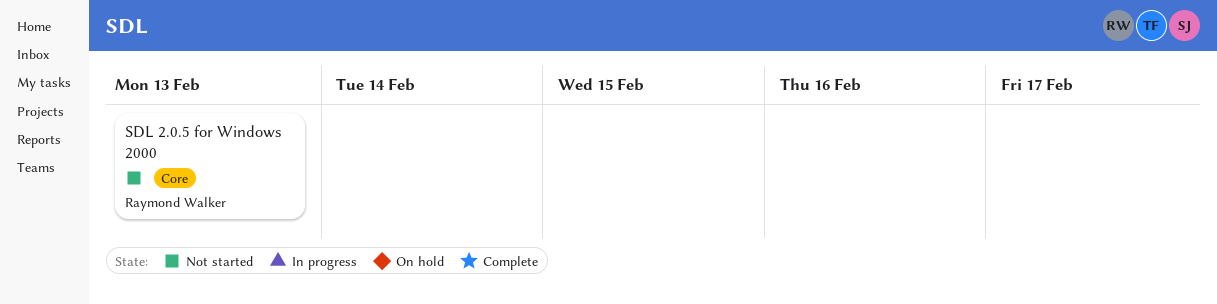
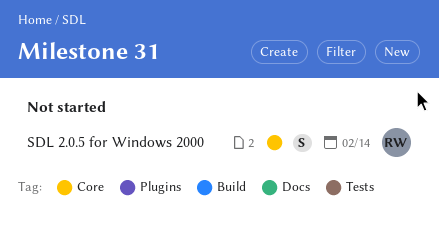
SDL 2.0.5 for Windows 2000, due: Feb 13 -> Feb 14

